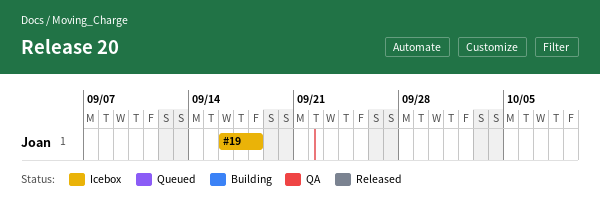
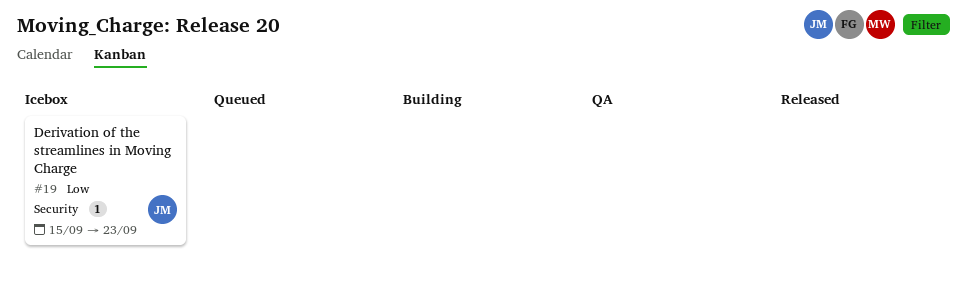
#19, start: Sep 16 -> Sep 15
#19, due: Sep 18 -> Sep 23

